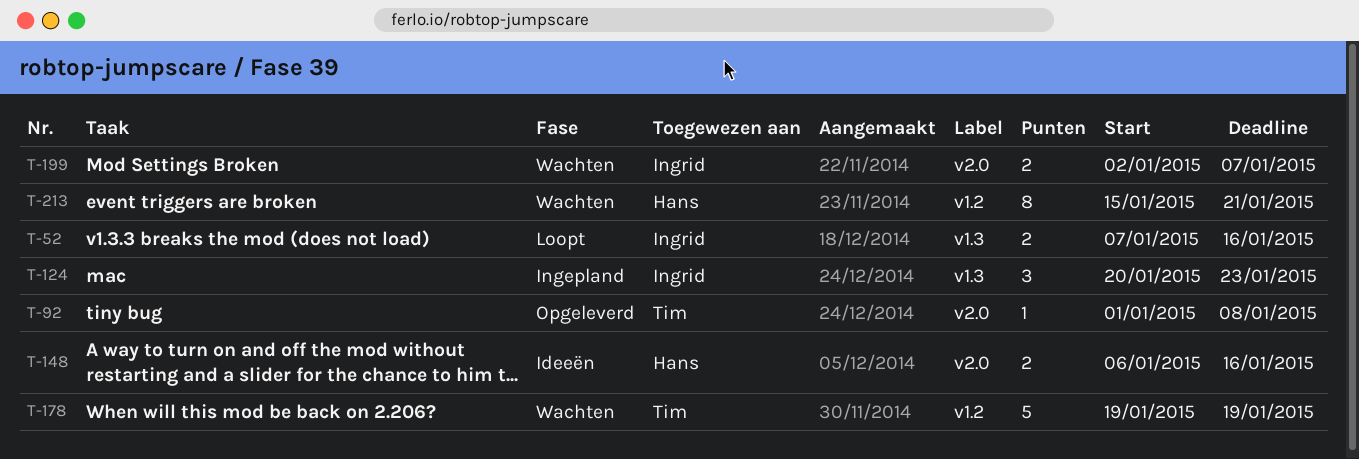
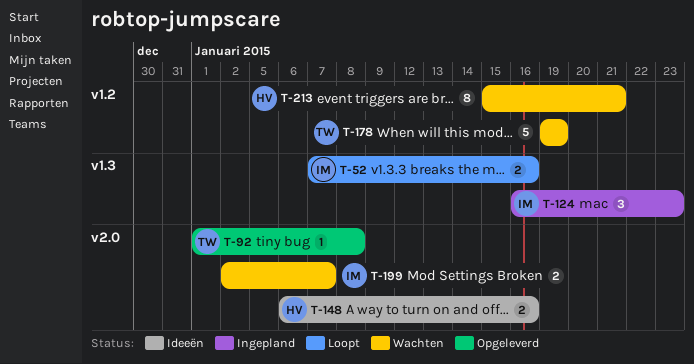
T-124, start: Jan 20 -> Jan 16

